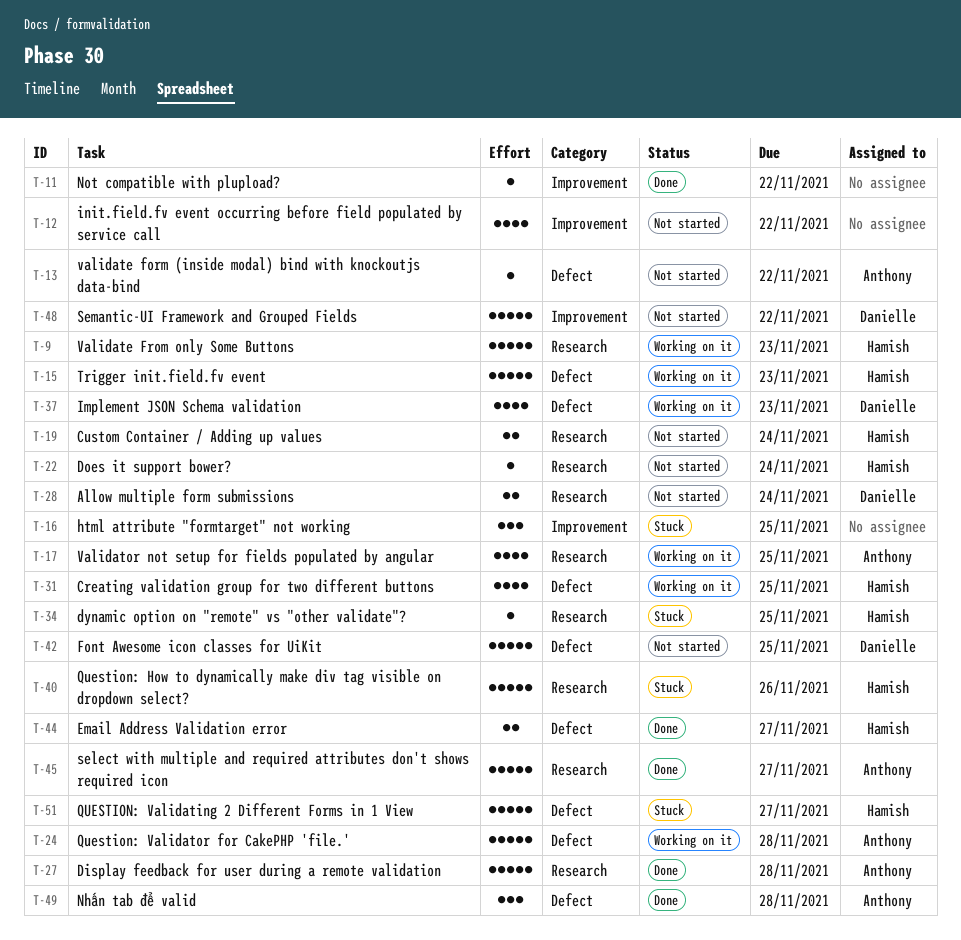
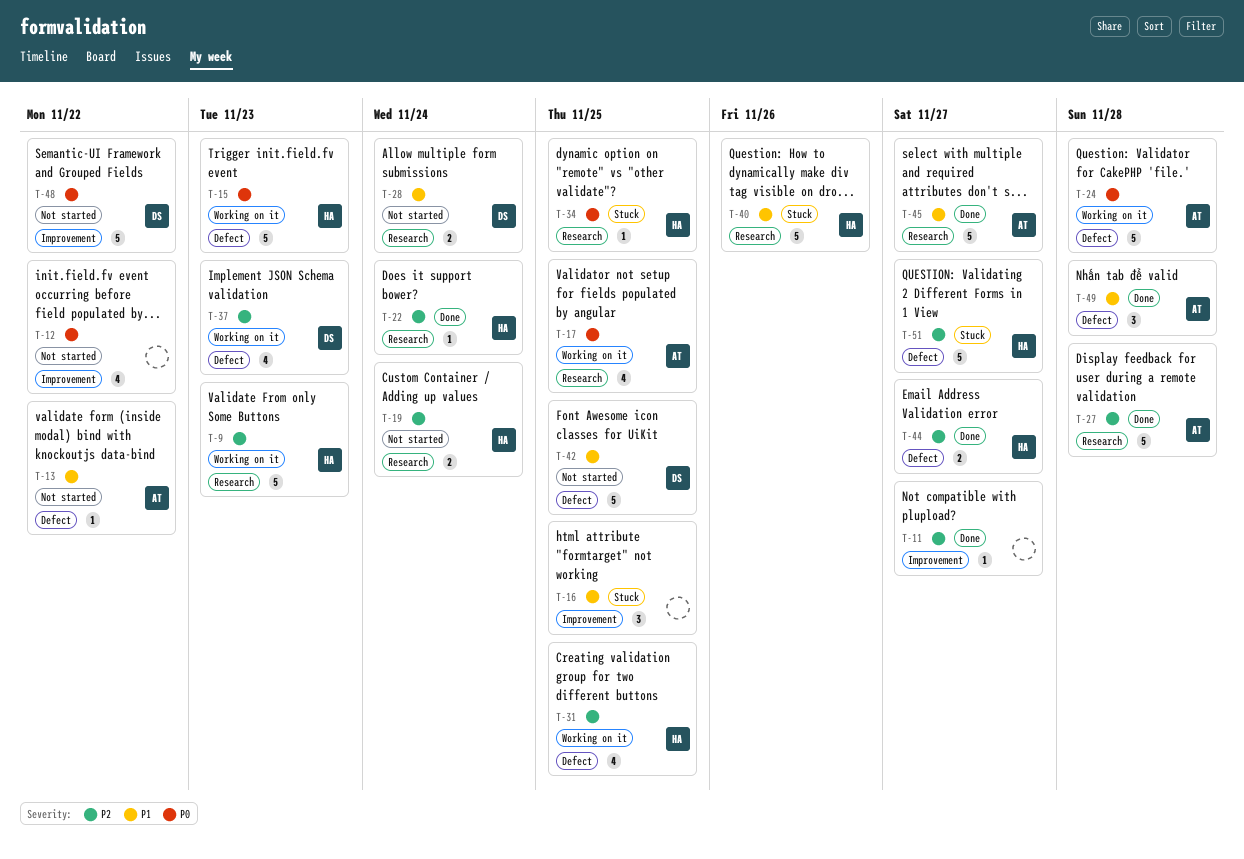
T-11, due: Nov 22 -> Nov 27
T-22, status: Not started -> Done

